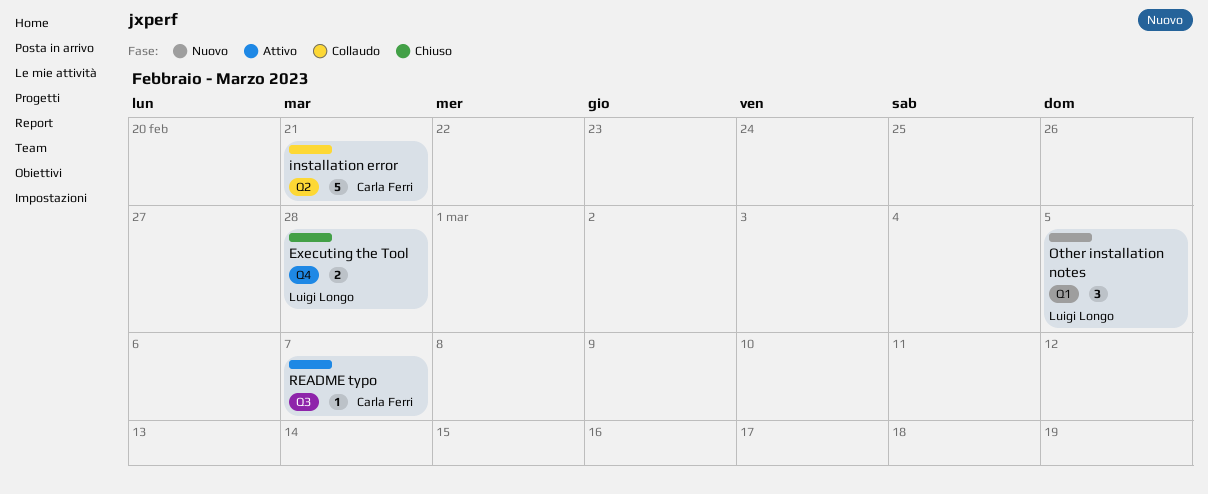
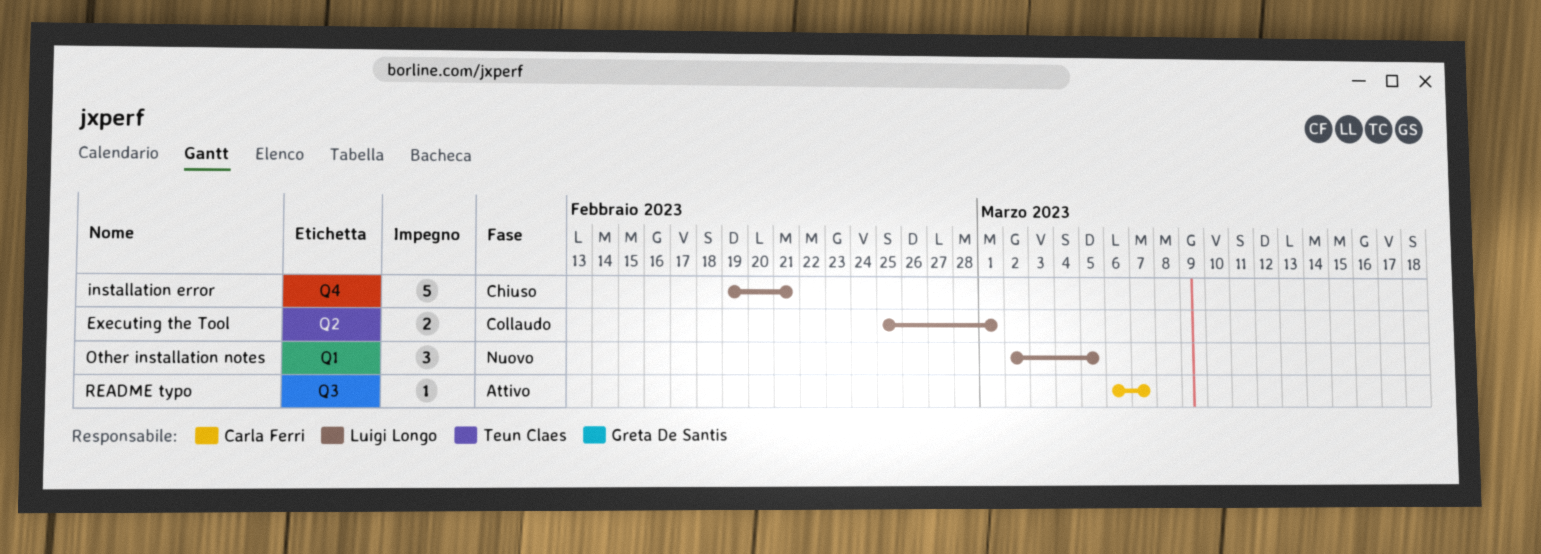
Executing the Tool, status: Chiuso -> Collaudo
Executing the Tool, label: Q4 -> Q2
Executing the Tool, due: Feb 28 -> Mar 1
installation error, status: Collaudo -> Chiuso
installation error, owner: Carla Ferri -> Luigi Longo
installation error, label: Q2 -> Q4

